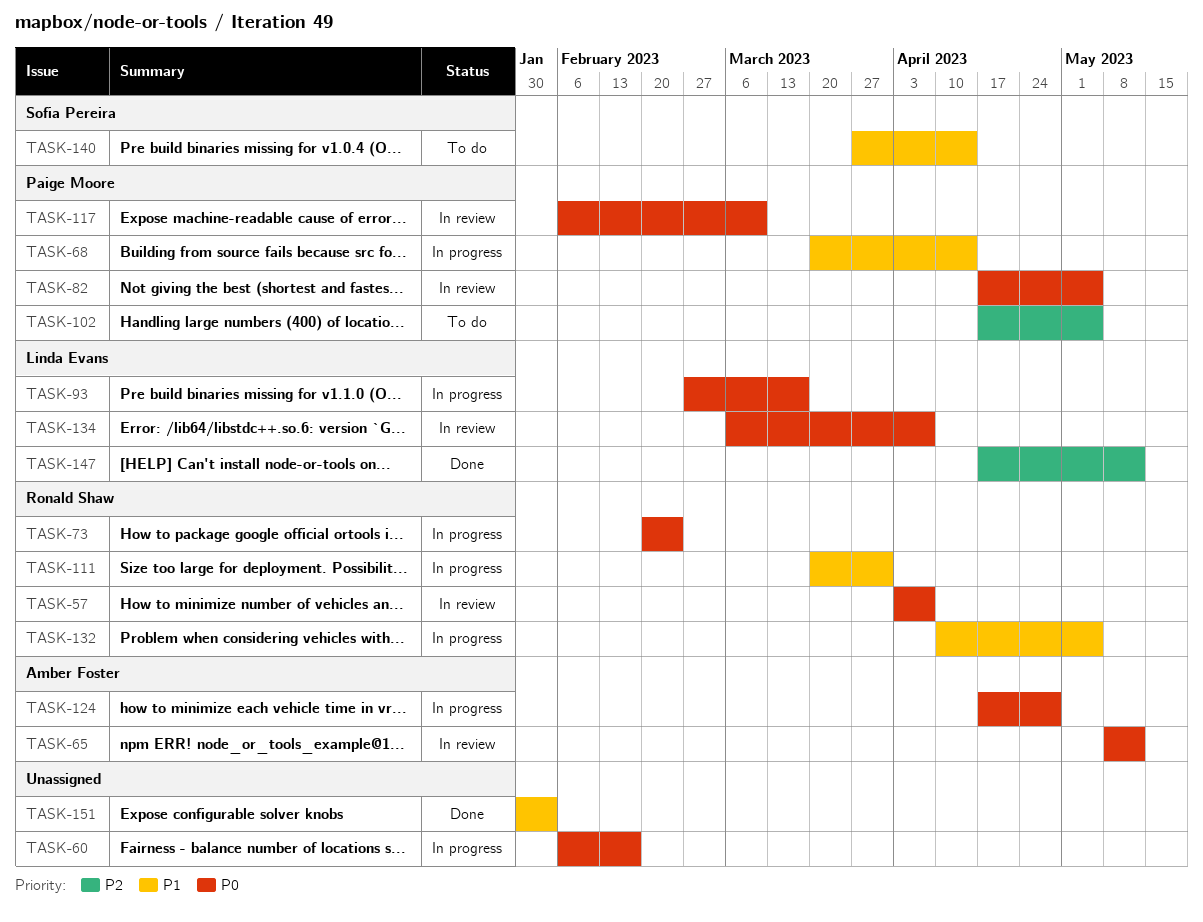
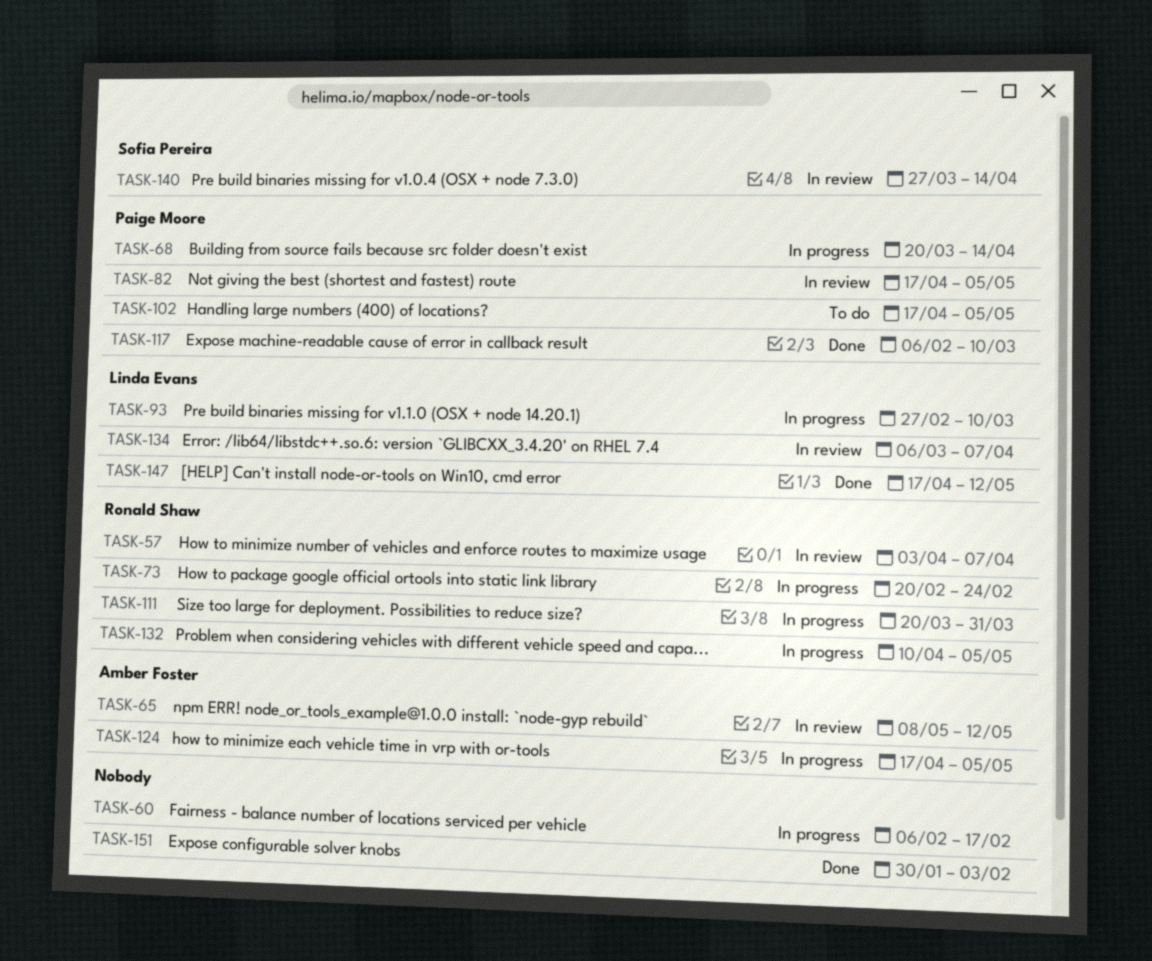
TASK-93, due: Mar 17 -> Mar 10
TASK-117, status: In review -> Done
TASK-124, due: Apr 28 -> May 5
TASK-140, status: To do -> In review

